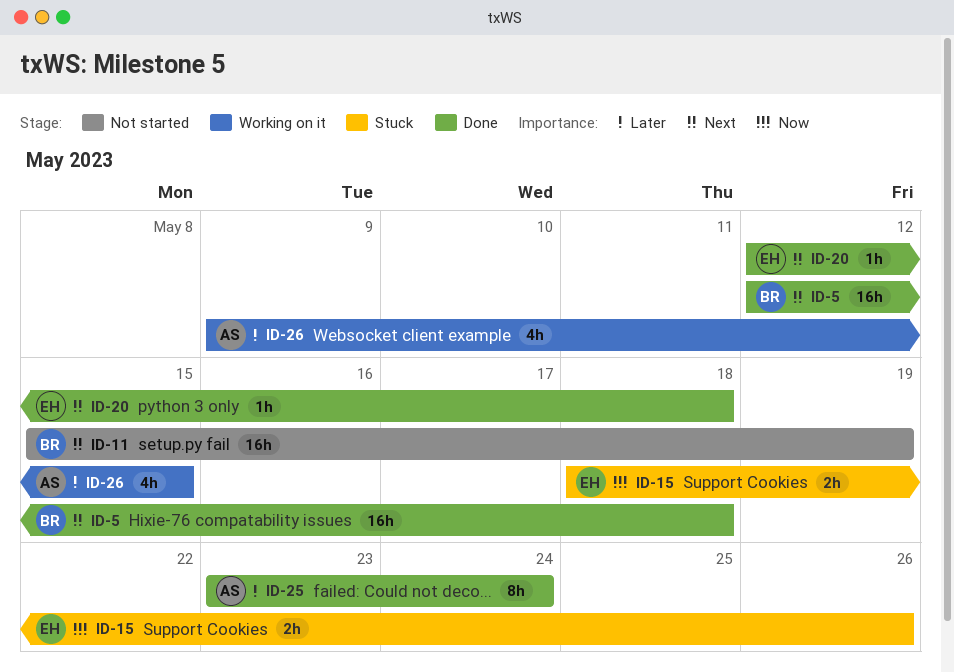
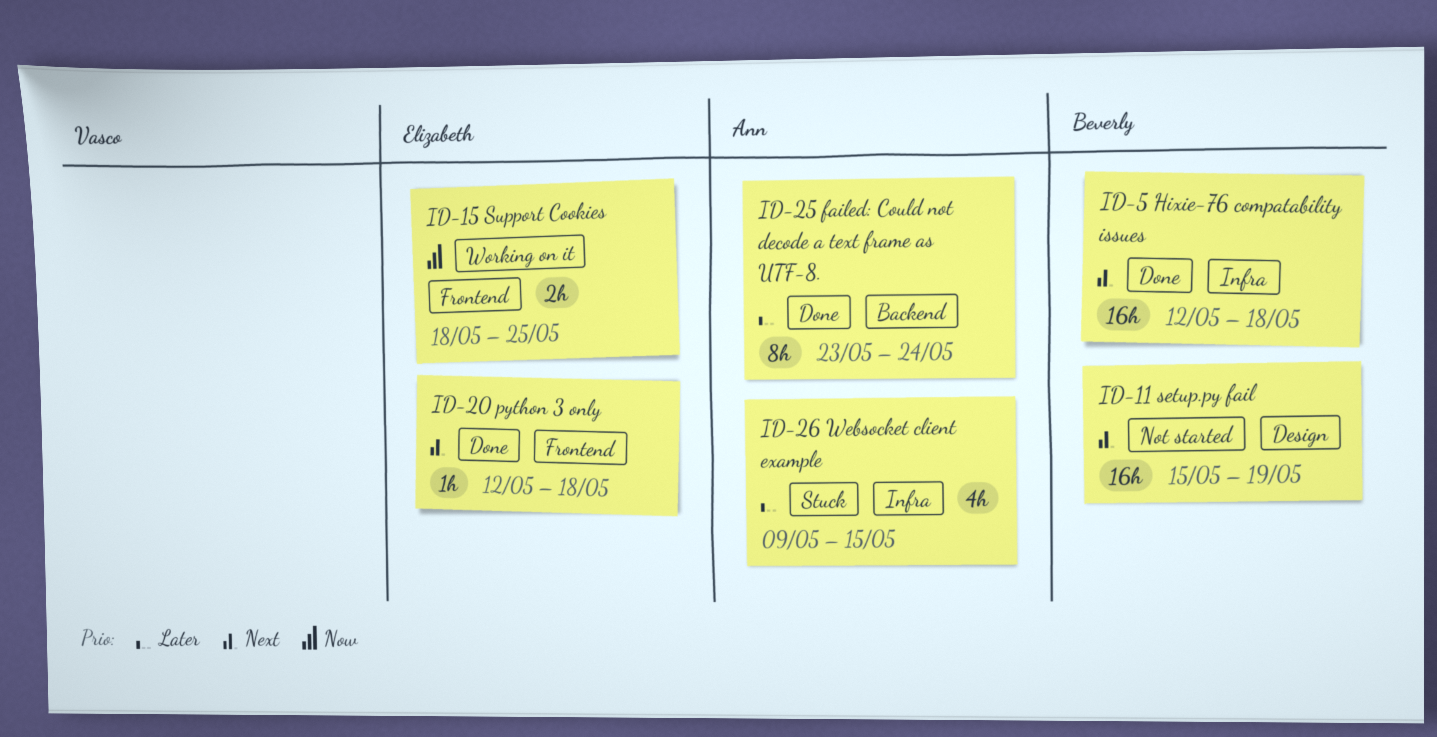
ID-15, status: Stuck -> Working on it
ID-15, due: May 26 -> May 25
ID-26, status: Working on it -> Stuck

